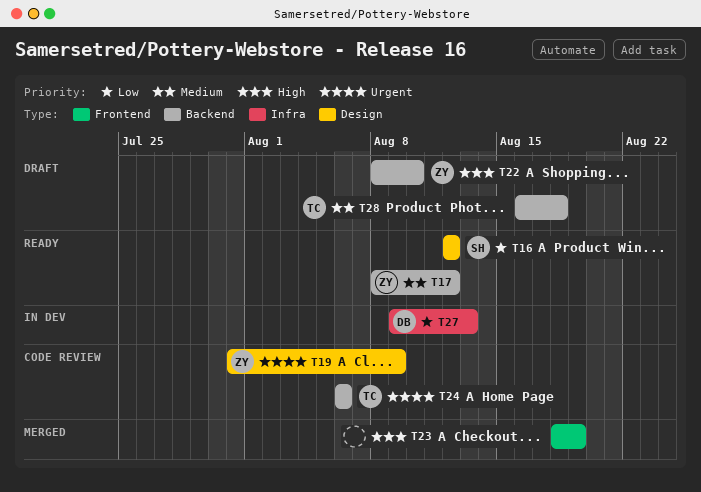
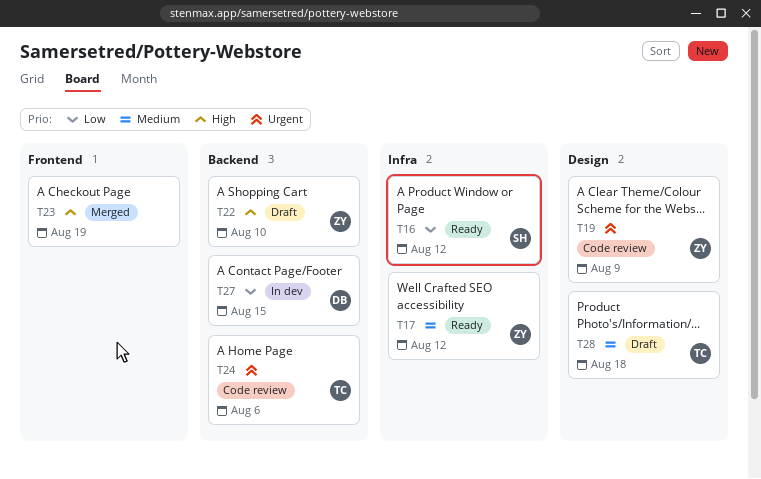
T16, label: Design -> Infra
T17, label: Backend -> Infra
T27, label: Infra -> Backend
T27, due: Aug 13 -> Aug 15
T28, label: Backend -> Design

